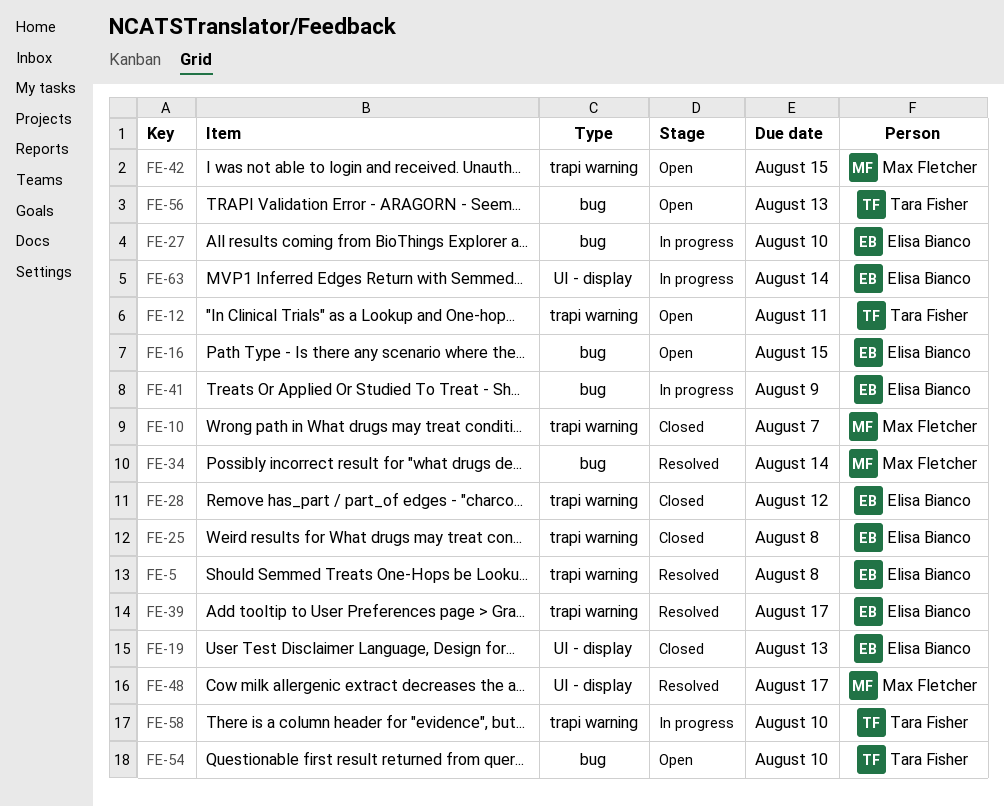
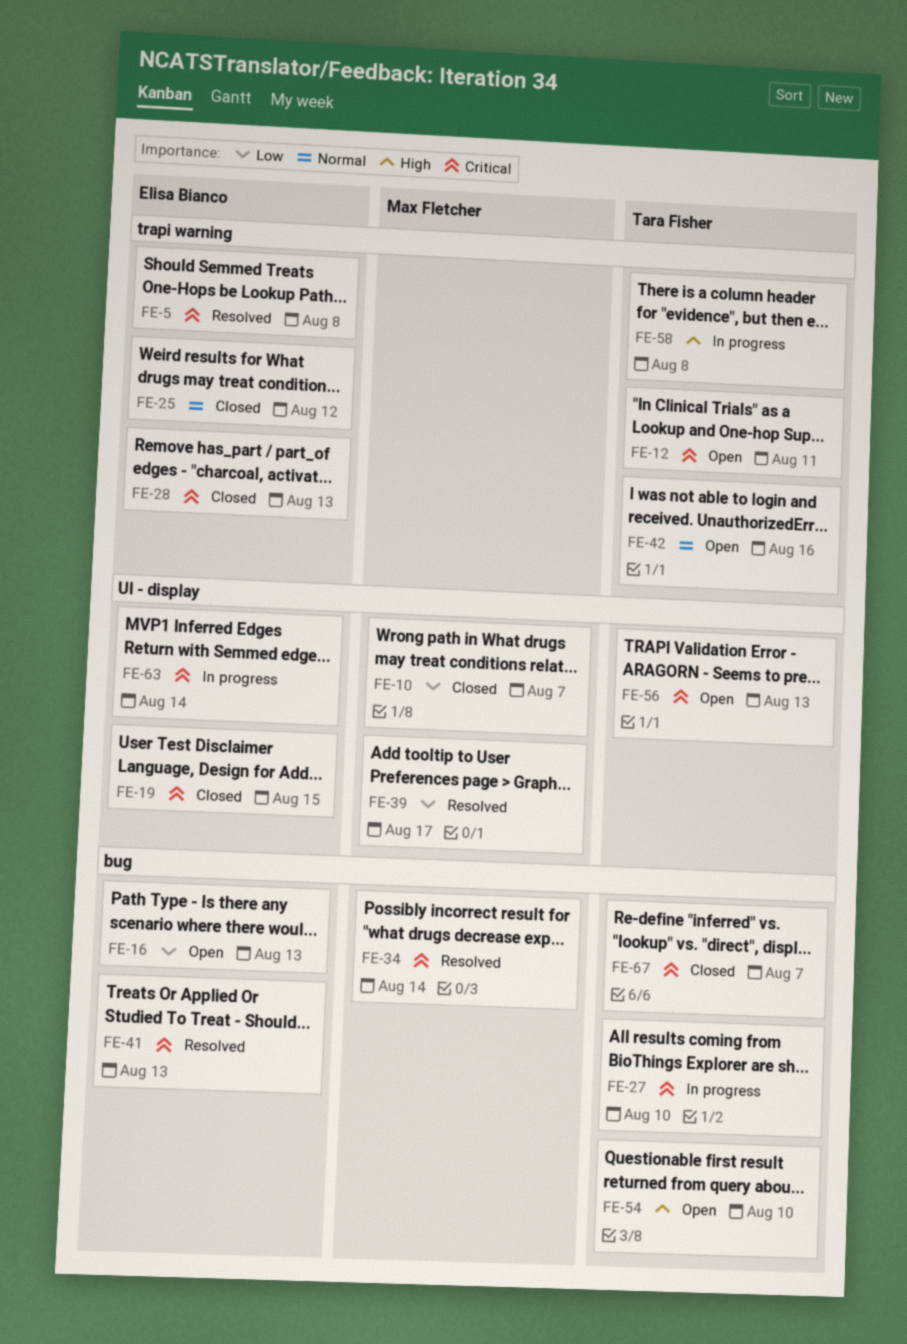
FE-10, label: trapi warning -> UI - display
FE-16, due: Aug 15 -> Aug 13
FE-19, due: Aug 13 -> Aug 15
FE-25, due: Aug 8 -> Aug 12
FE-27, owner: Elisa Bianco -> Tara Fisher
FE-28, due: Aug 12 -> Aug 13
FE-39, owner: Elisa Bianco -> Max Fletcher
FE-39, label: trapi warning -> UI - display
FE-41, status: In progress -> Resolved
FE-41, due: Aug 9 -> Aug 13
FE-42, owner: Max Fletcher -> Tara Fisher
FE-42, due: Aug 15 -> Aug 16
FE-48: present -> none
FE-56, label: bug -> UI - display
FE-58, due: Aug 10 -> Aug 8
FE-67: none -> present

